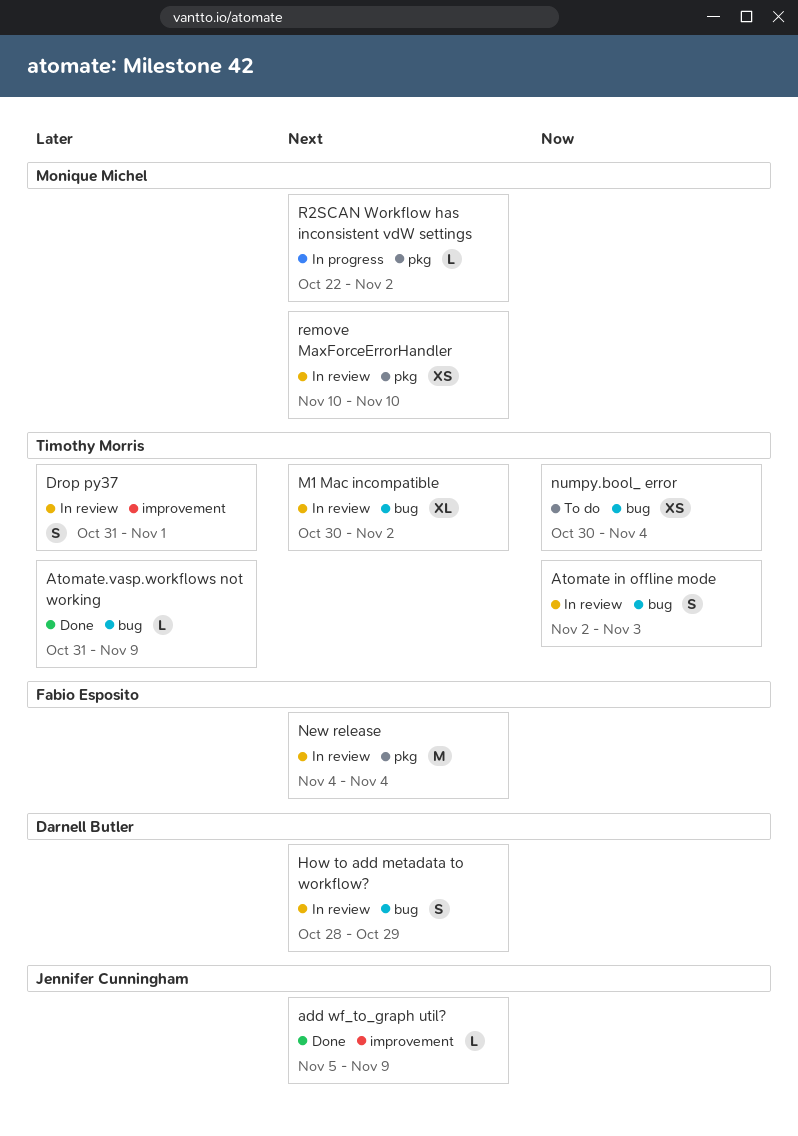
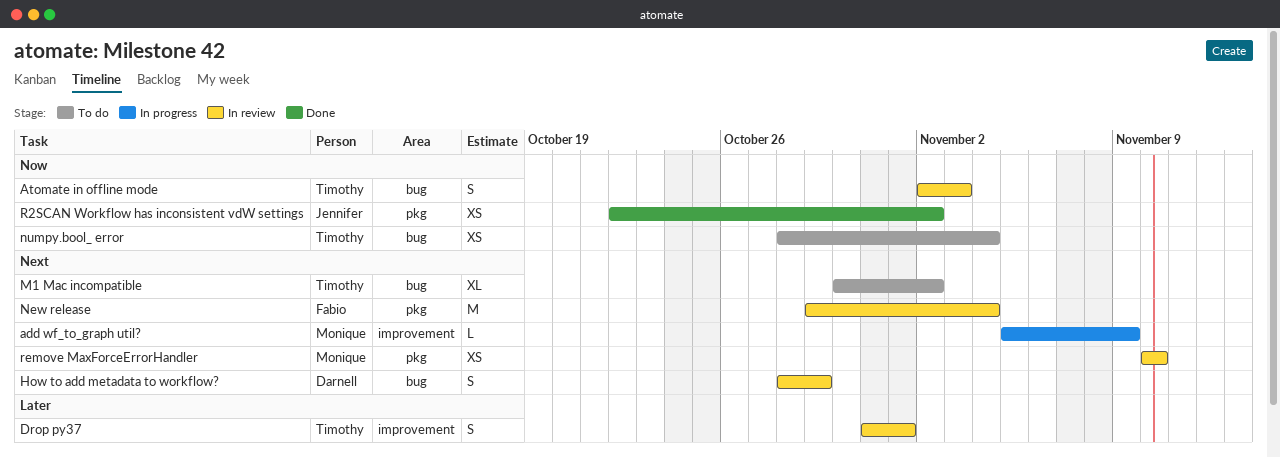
add wf_to_graph util?, status: Done -> In progress
add wf_to_graph util?, owner: Jennifer Cunningham -> Monique Michel
Atomate.vasp.workflows not working: present -> none
M1 Mac incompatible, status: In review -> To do
New release, start: Nov 4 -> Oct 29
numpy.bool_ error, start: Oct 30 -> Oct 28
R2SCAN Workflow has inconsistent vdW settings, status: In progress -> Done
R2SCAN Workflow has inconsistent vdW settings, owner: Monique Michel -> Jennifer Cunningham
R2SCAN Workflow has inconsistent vdW settings, priority: Next -> Now
R2SCAN Workflow has inconsistent vdW settings, estimate: L -> XS

